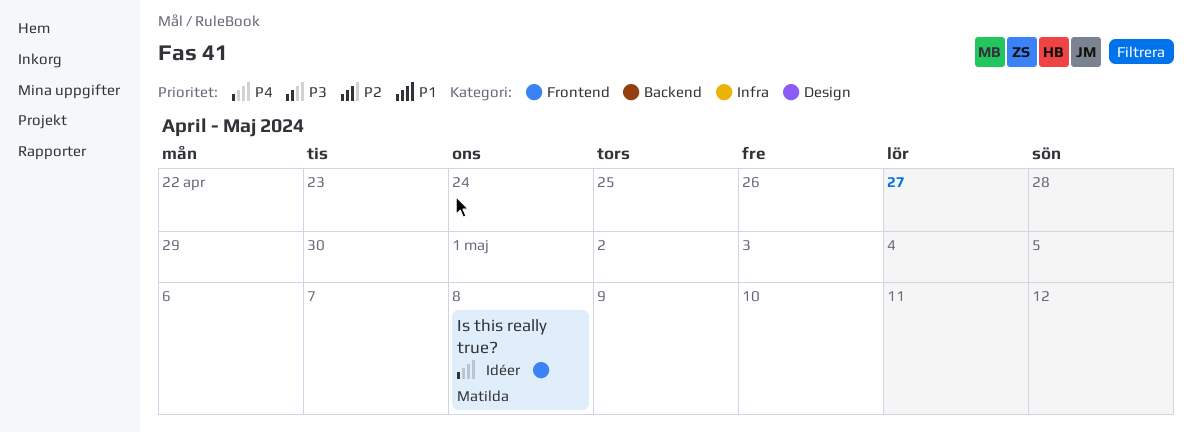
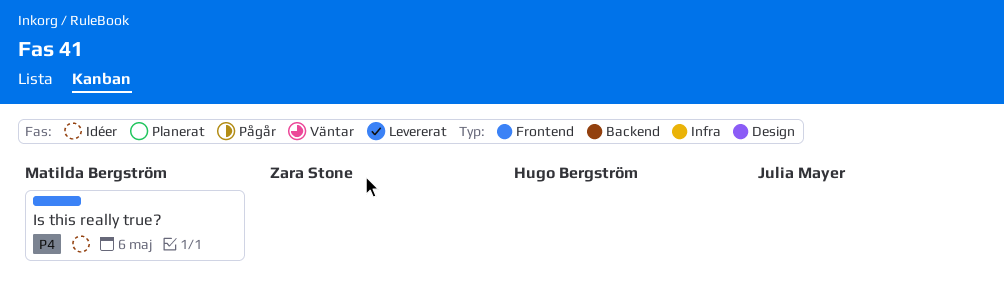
Is this really true?, due: May 8 -> May 6

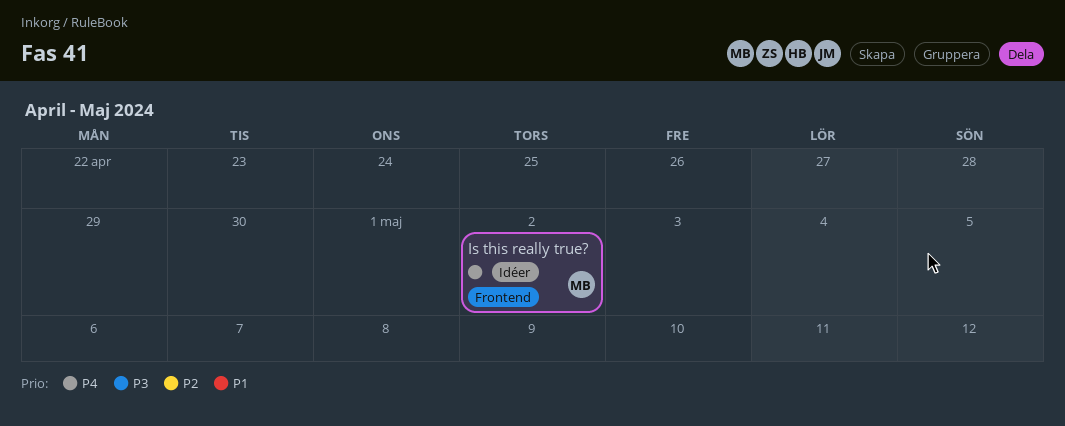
Is this really true?, due: May 6 -> May 2

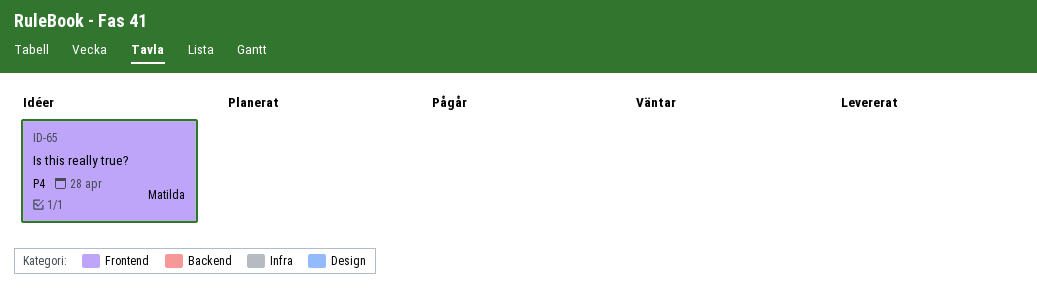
Is this really true?, due: May 2 -> Apr 28

